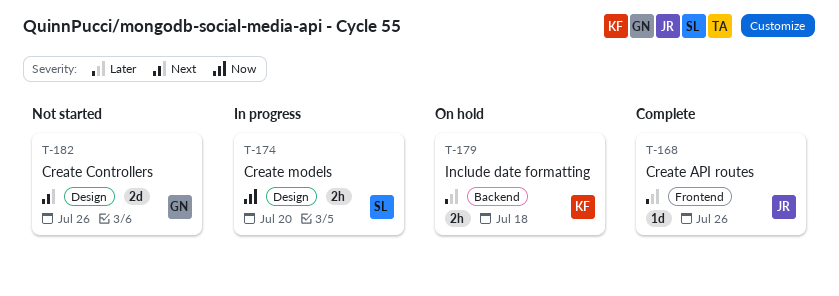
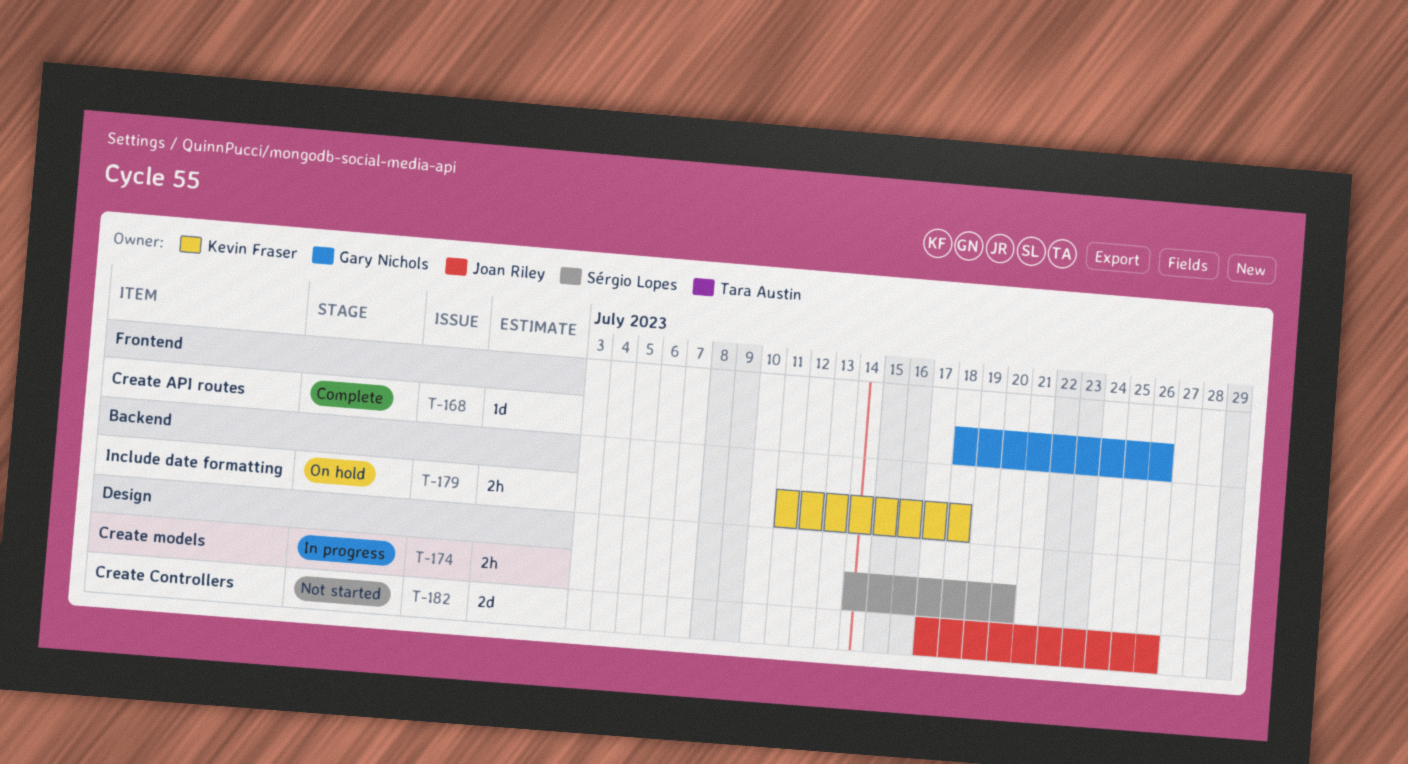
T-168, owner: Joan Riley -> Gary Nichols
T-182, owner: Gary Nichols -> Joan Riley

